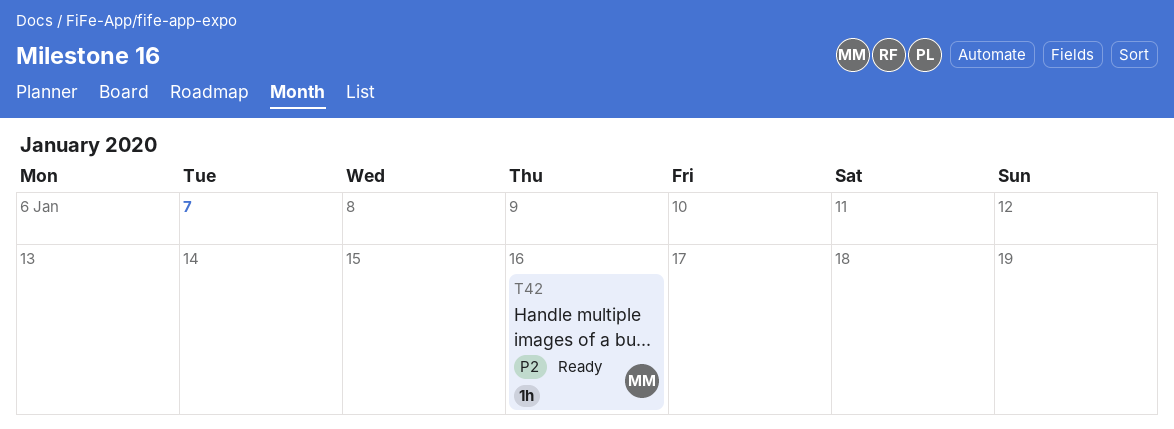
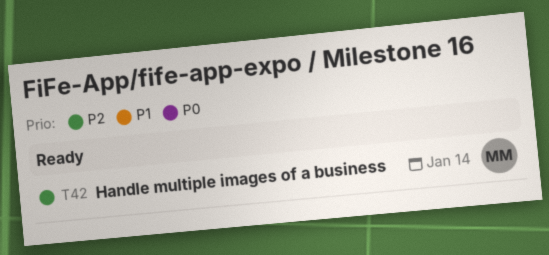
T42, due: Jan 16 -> Jan 14

